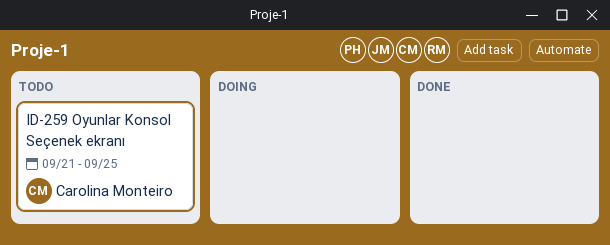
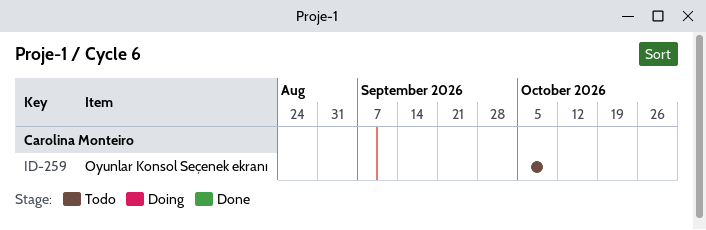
ID-259, start: Sep 21 -> Oct 5
ID-259, due: Sep 25 -> Oct 9

